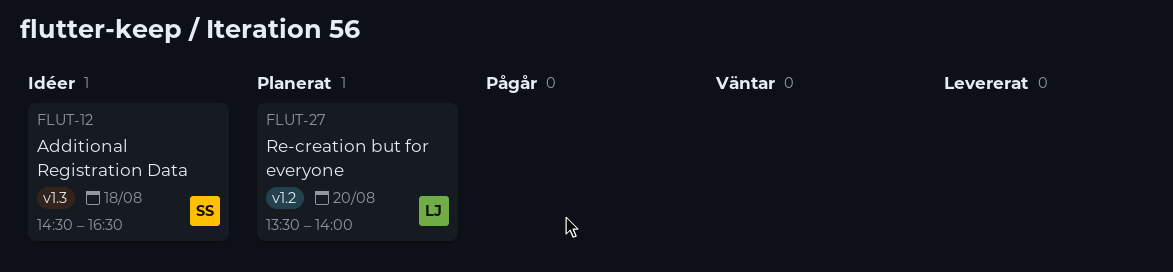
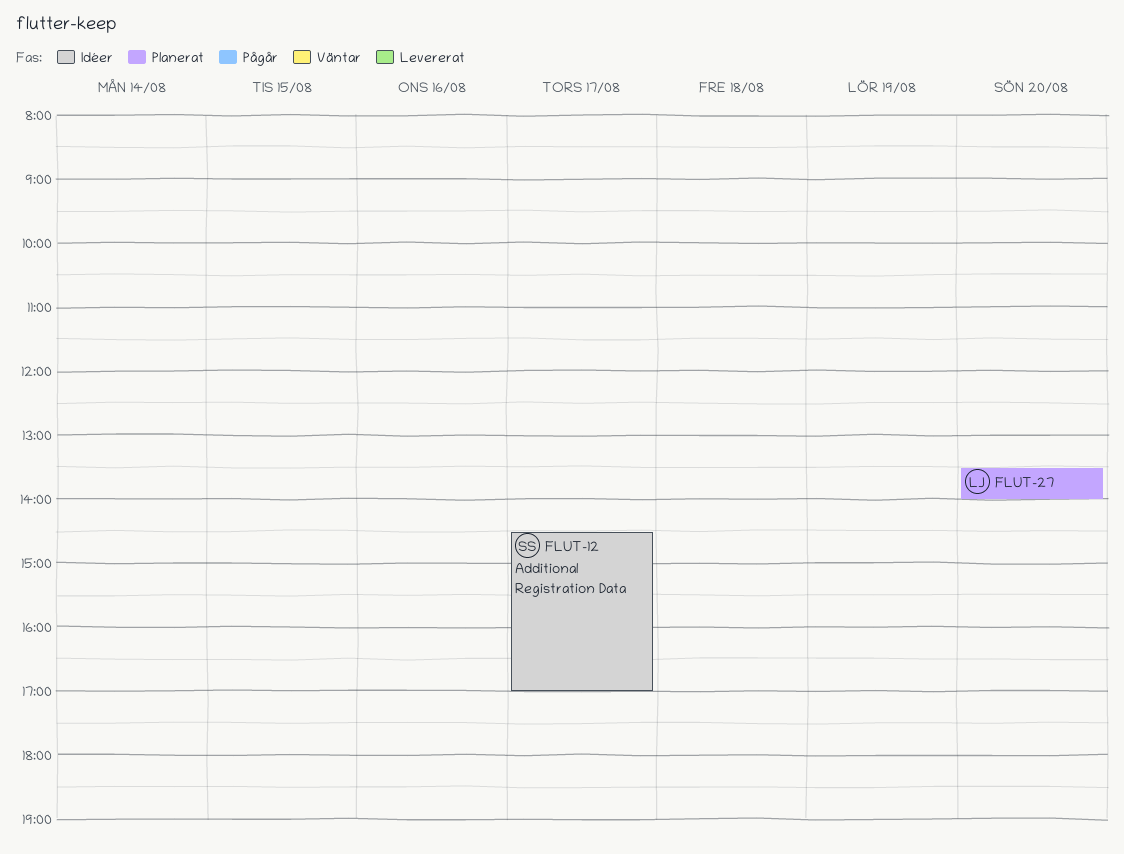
FLUT-12, day: Aug 18 -> Aug 17
FLUT-12, ends: 16:30 -> 17:00

